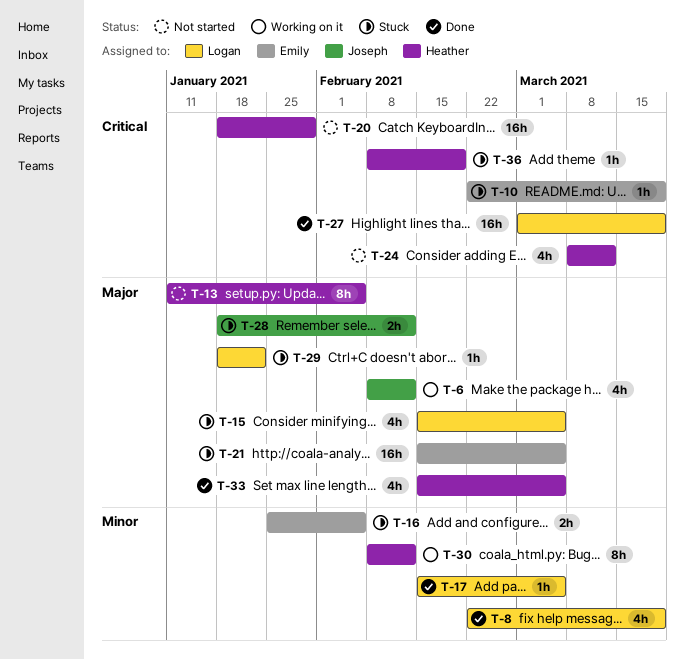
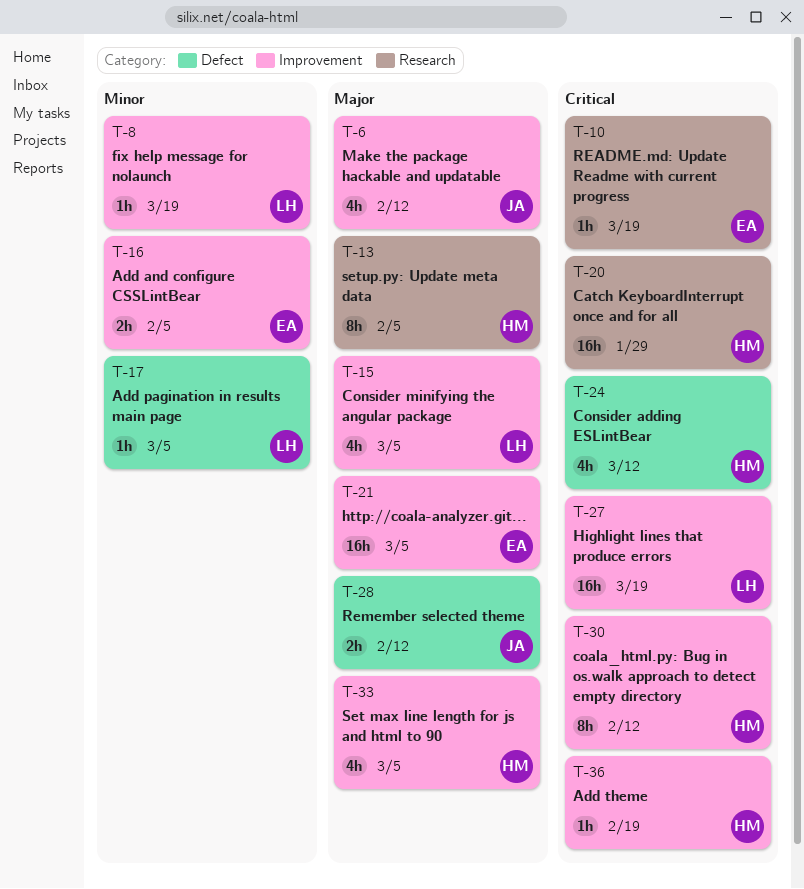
T-8, estimate: 4h -> 1h
T-29: present -> none
T-30, priority: Minor -> Critical

